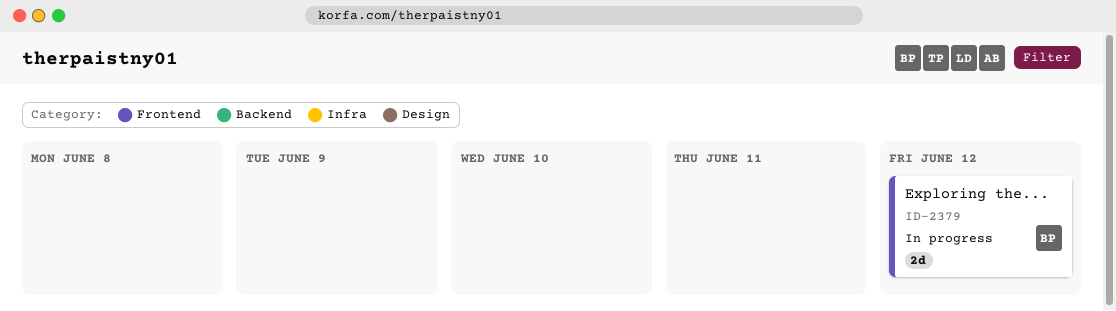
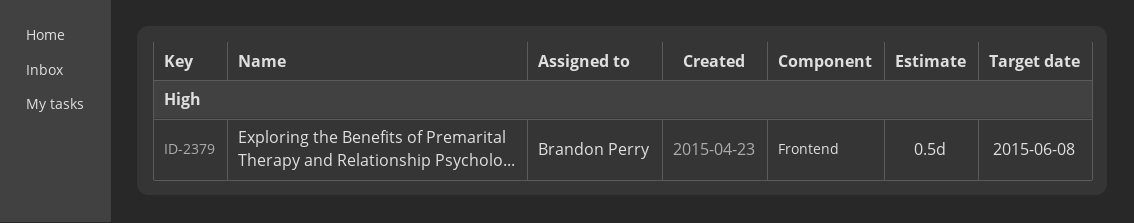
ID-2379, estimate: 2d -> 0.5d
ID-2379, due: Jun 12 -> Jun 8

